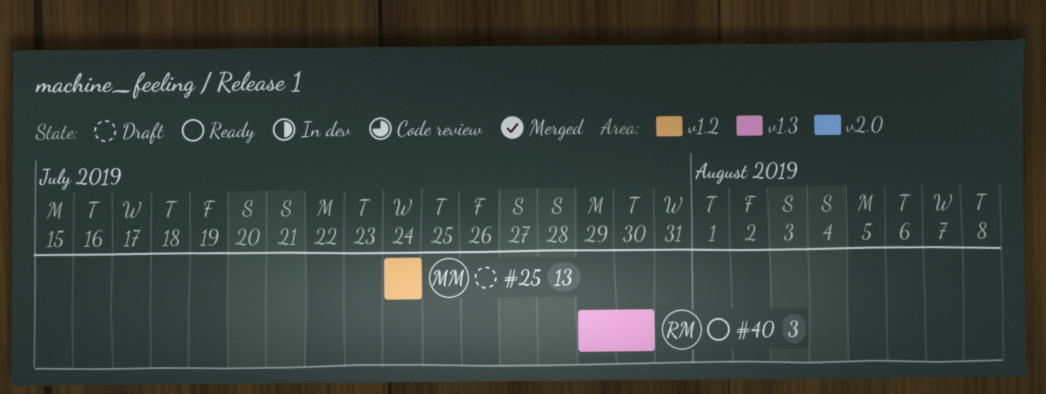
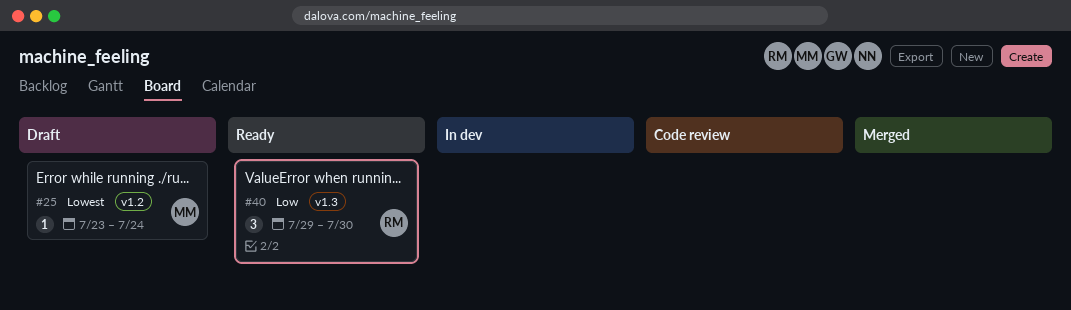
#25, estimate: 13 -> 1
#25, start: Jul 24 -> Jul 23

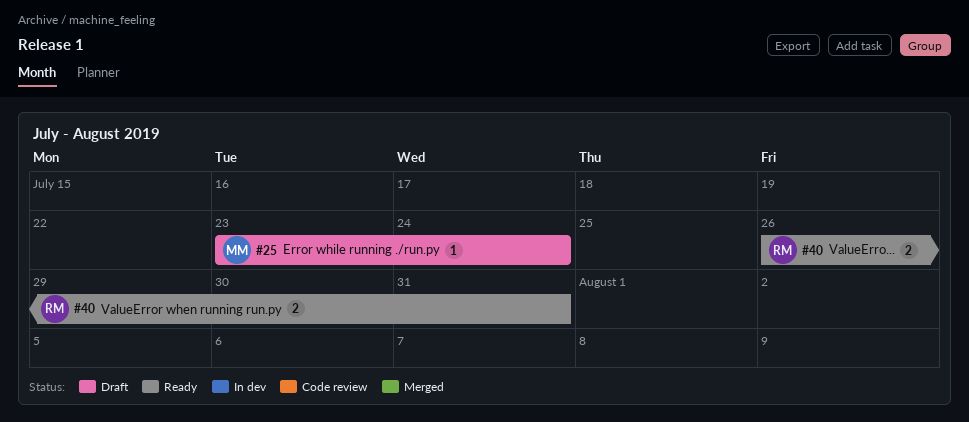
#40, estimate: 3 -> 2
#40, start: Jul 29 -> Jul 26
#40, due: Jul 30 -> Jul 31

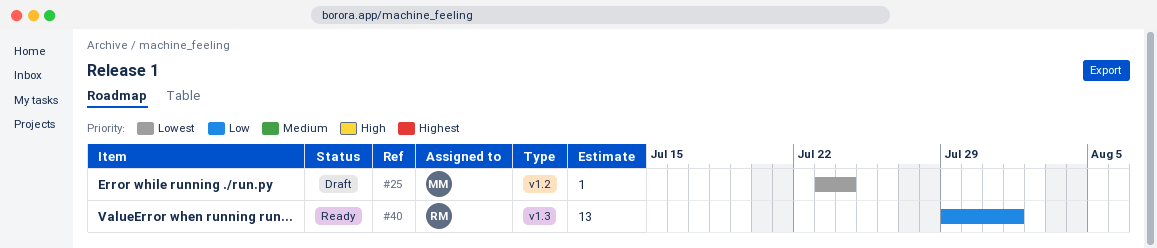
#40, estimate: 2 -> 13
#40, start: Jul 26 -> Jul 29
#40, due: Jul 31 -> Aug 1

